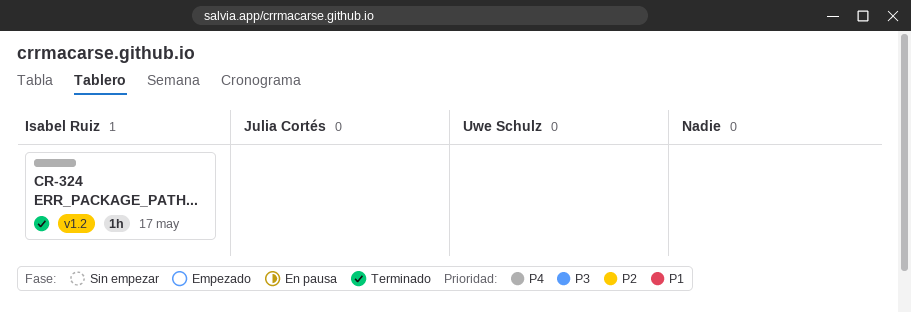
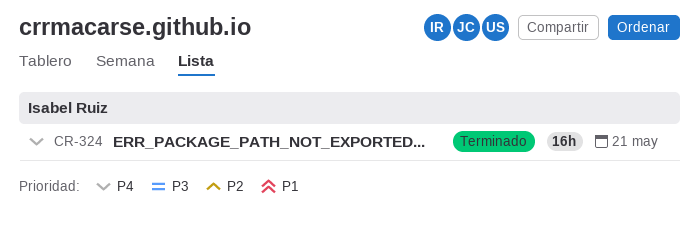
CR-324, estimate: 1h -> 16h
CR-324, due: May 17 -> May 21

